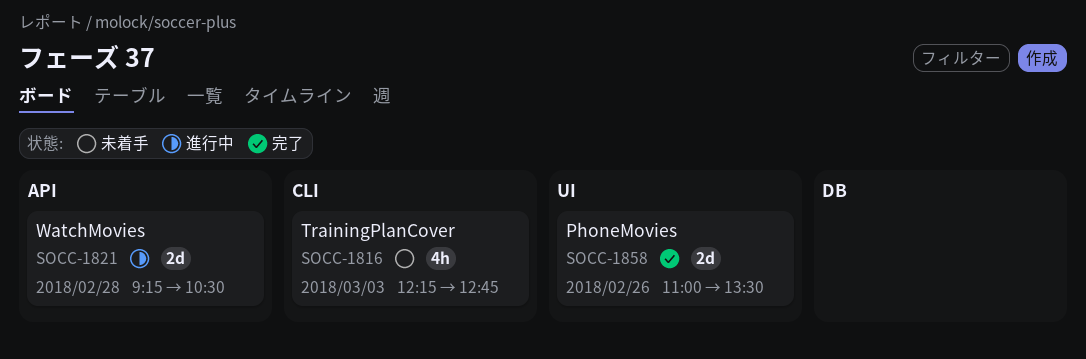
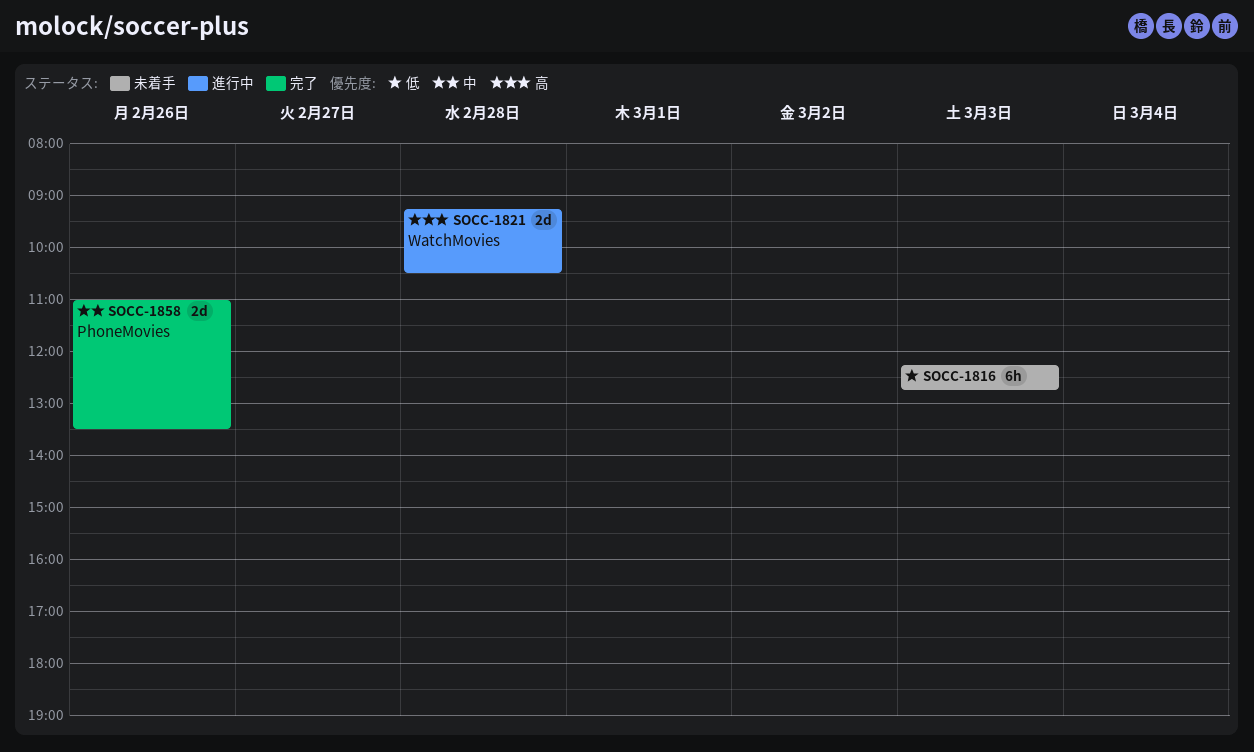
SOCC-1816, estimate: 4h -> 6h

